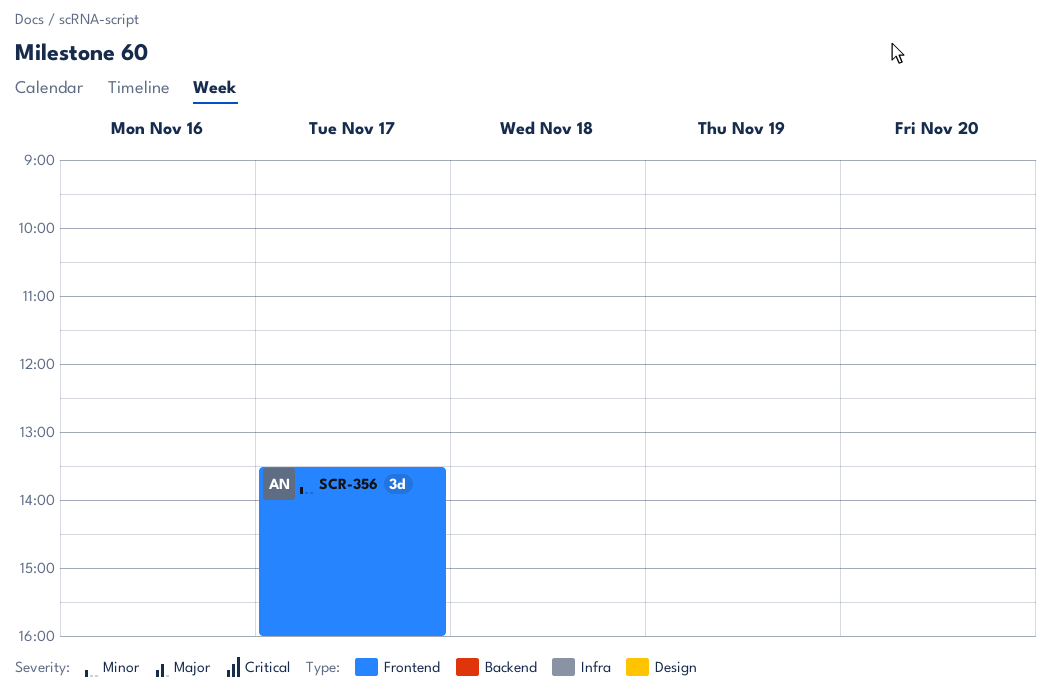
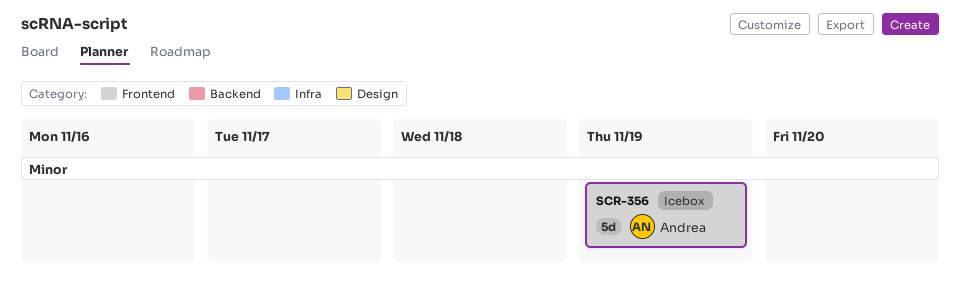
SCR-356, estimate: 3d -> 5d
SCR-356, day: Nov 17 -> Nov 19

